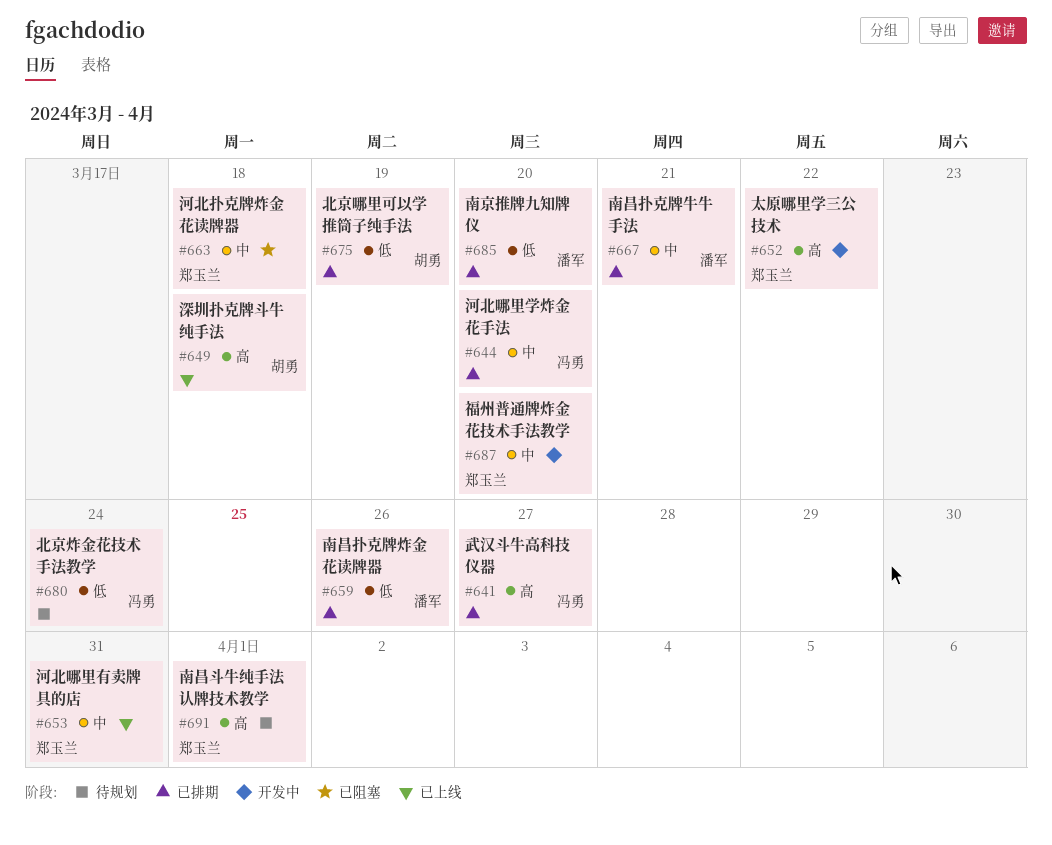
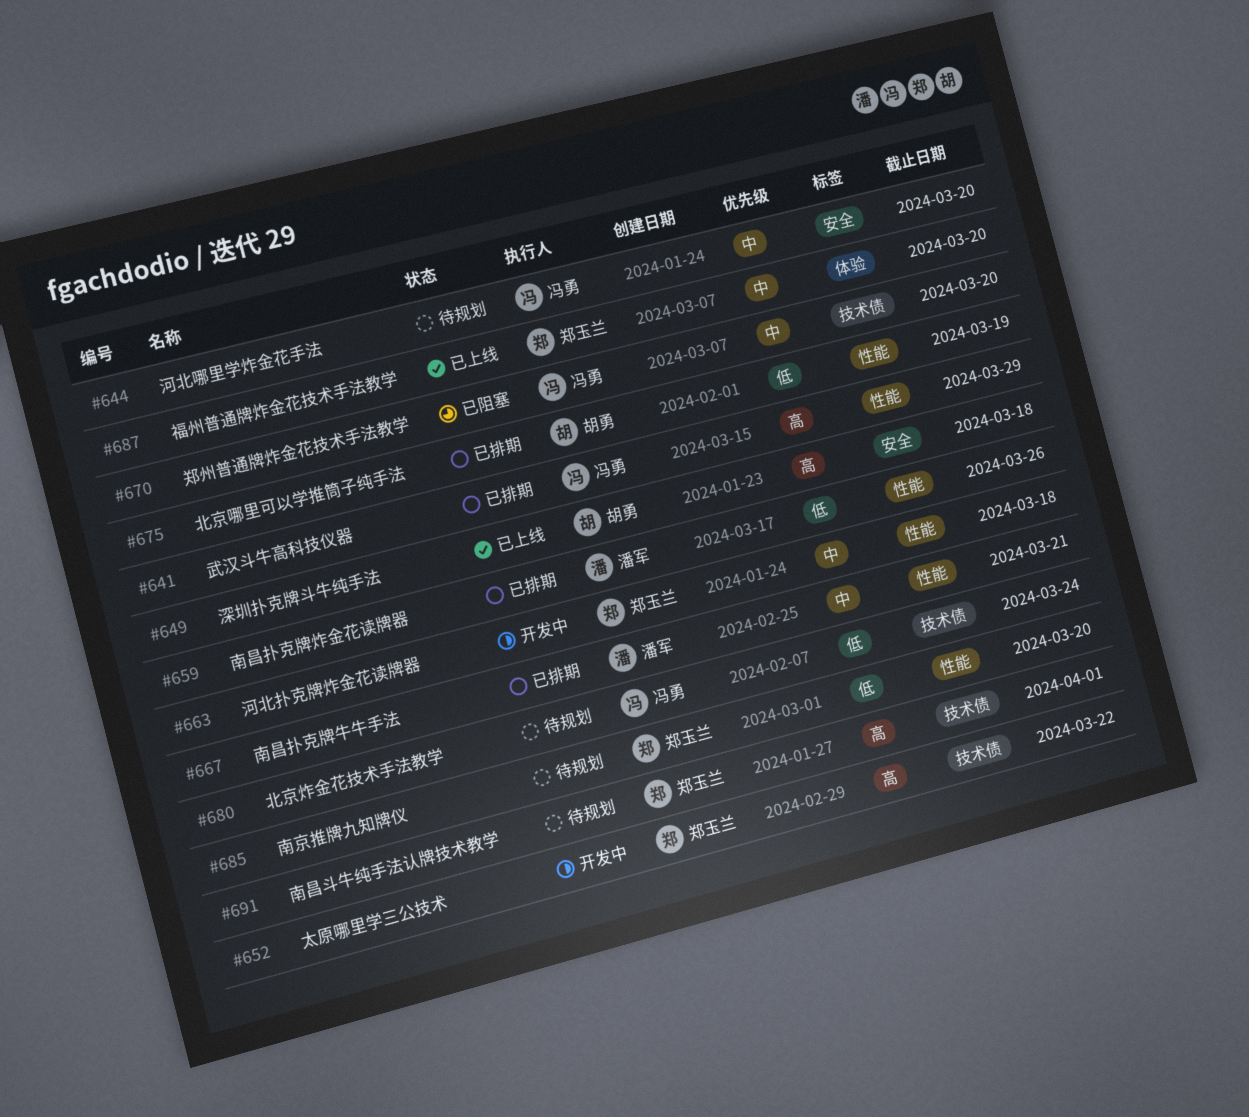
#641, due: Mar 27 -> Mar 29
#644, status: 已排期 -> 待规划
#653: present -> none
#663, status: 已阻塞 -> 开发中
#670: none -> present
#685, status: 已排期 -> 待规划
#685, owner: 潘军 -> 郑玉兰
#687, status: 开发中 -> 已上线

